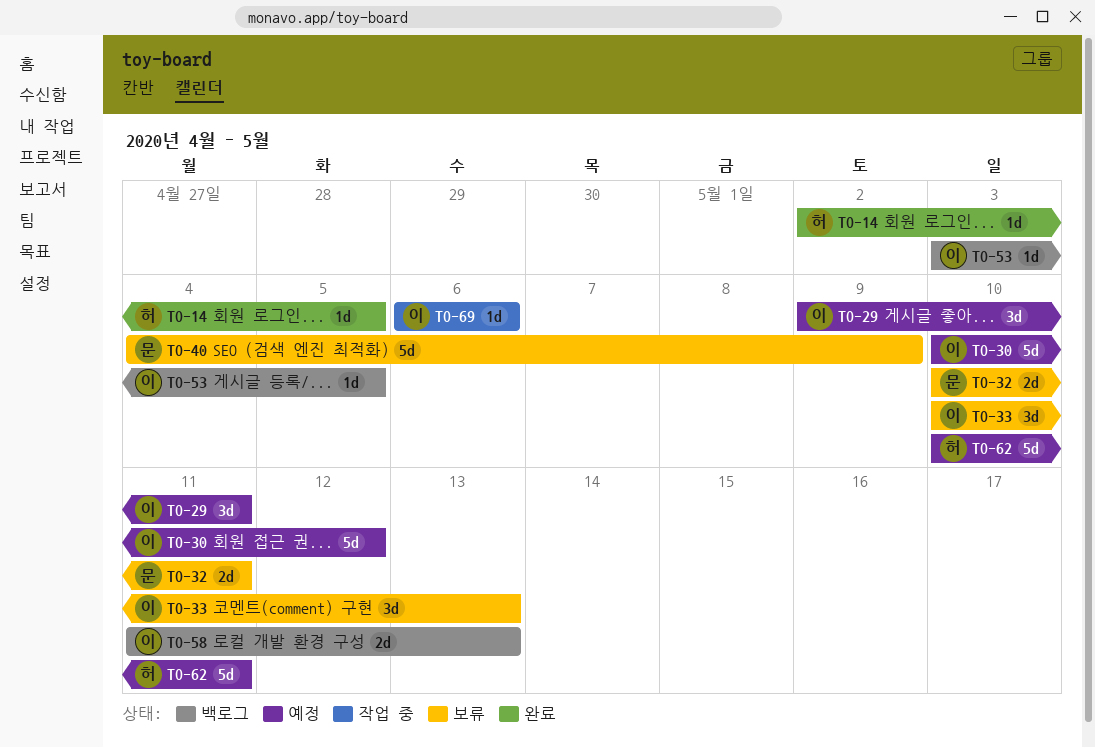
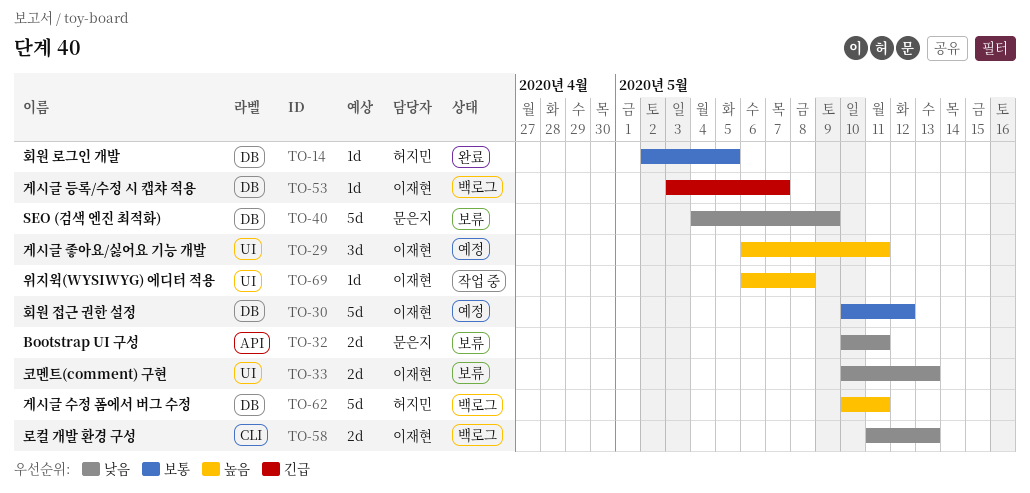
TO-29, start: May 9 -> May 6
TO-33, estimate: 3d -> 2d
TO-53, due: May 5 -> May 7
TO-62, status: 예정 -> 백로그
TO-69, due: May 6 -> May 8

